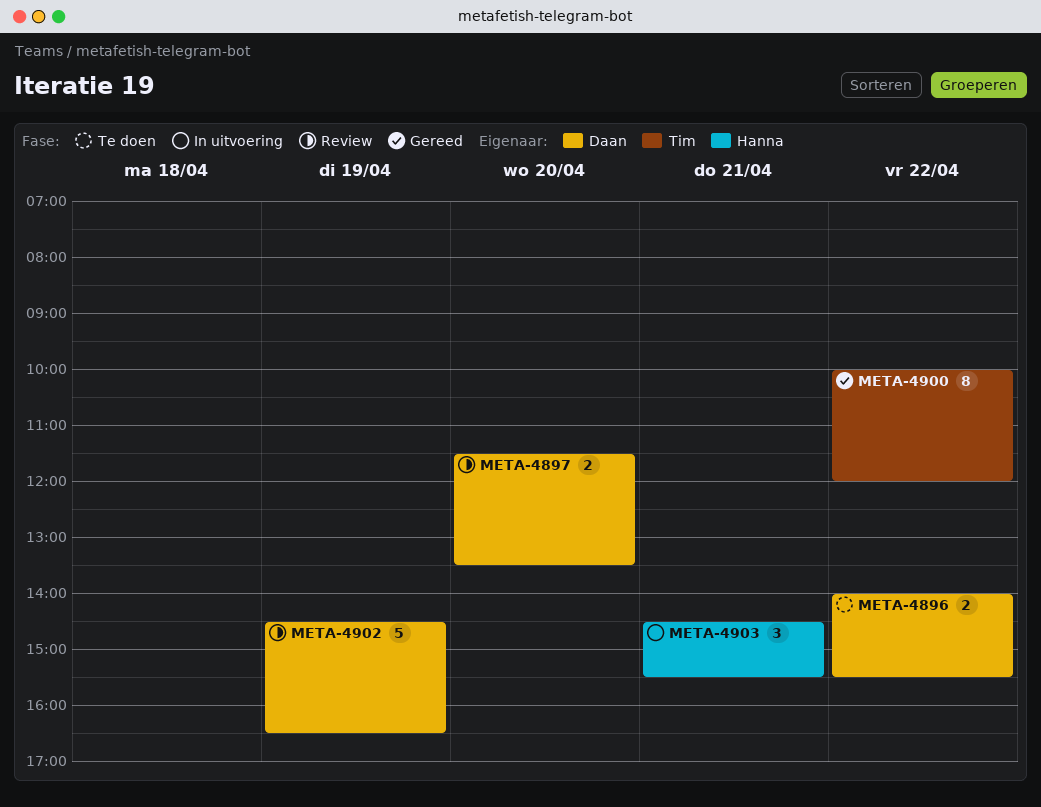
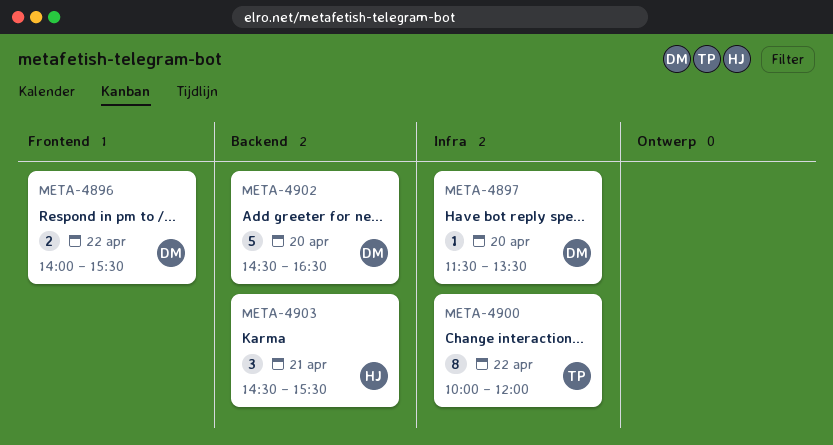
META-4897, estimate: 2 -> 1
META-4902, day: Apr 19 -> Apr 20

